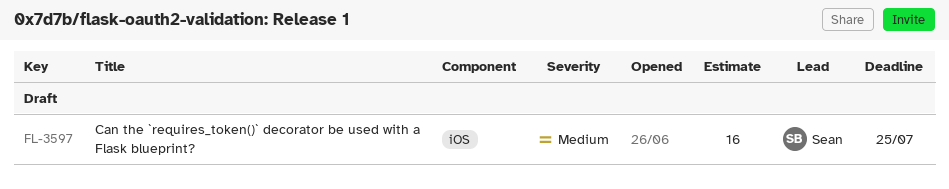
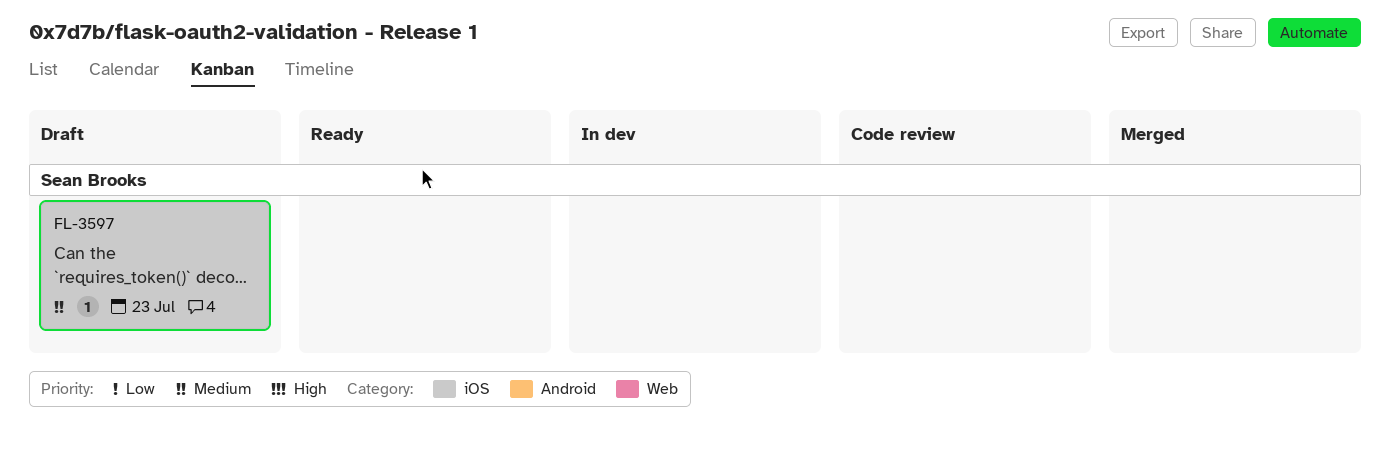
FL-3597, estimate: 16 -> 1
FL-3597, due: Jul 25 -> Jul 23

